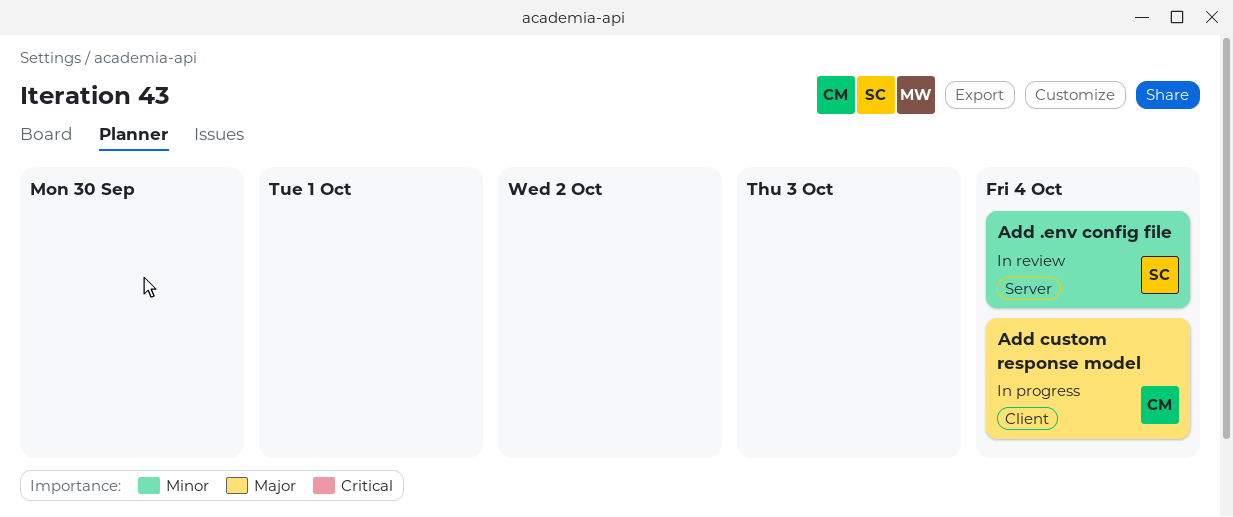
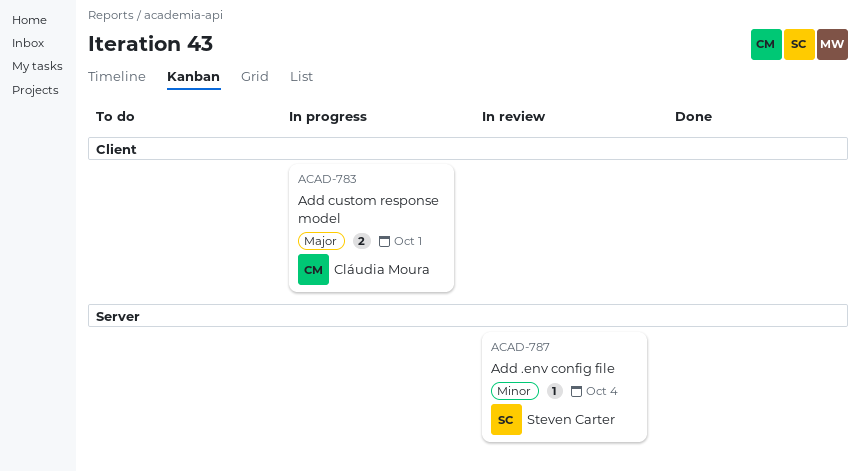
Add custom response model, due: Oct 4 -> Oct 1

